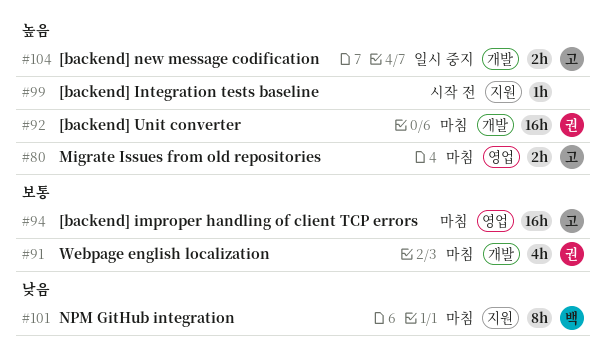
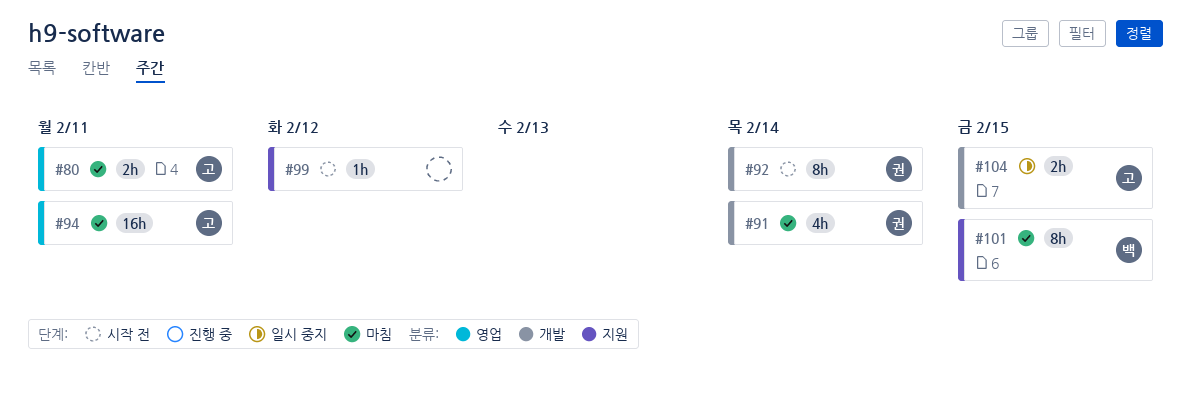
#92, status: 마침 -> 시작 전
#92, estimate: 16h -> 8h

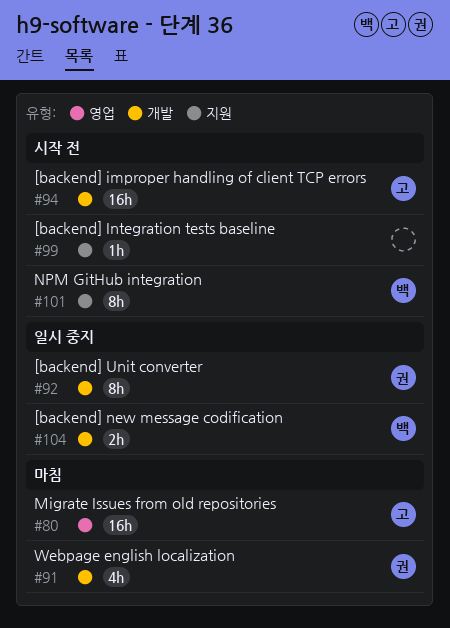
#80, estimate: 2h -> 16h
#92, status: 시작 전 -> 일시 중지
#94, status: 마침 -> 시작 전
#94, label: 영업 -> 개발
#101, status: 마침 -> 시작 전
#104, owner: 고 -> 백

